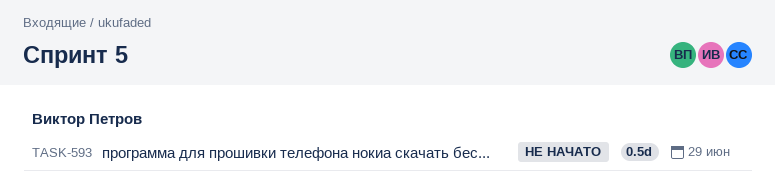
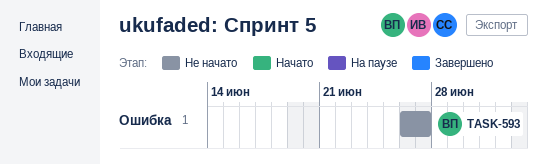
TASK-593, due: Jun 29 -> Jun 27

